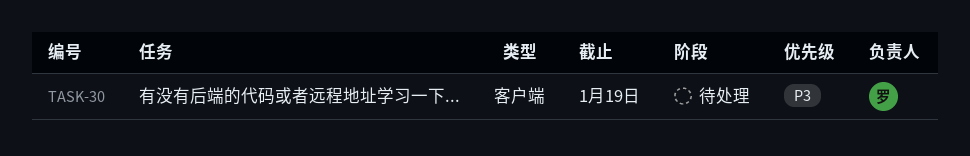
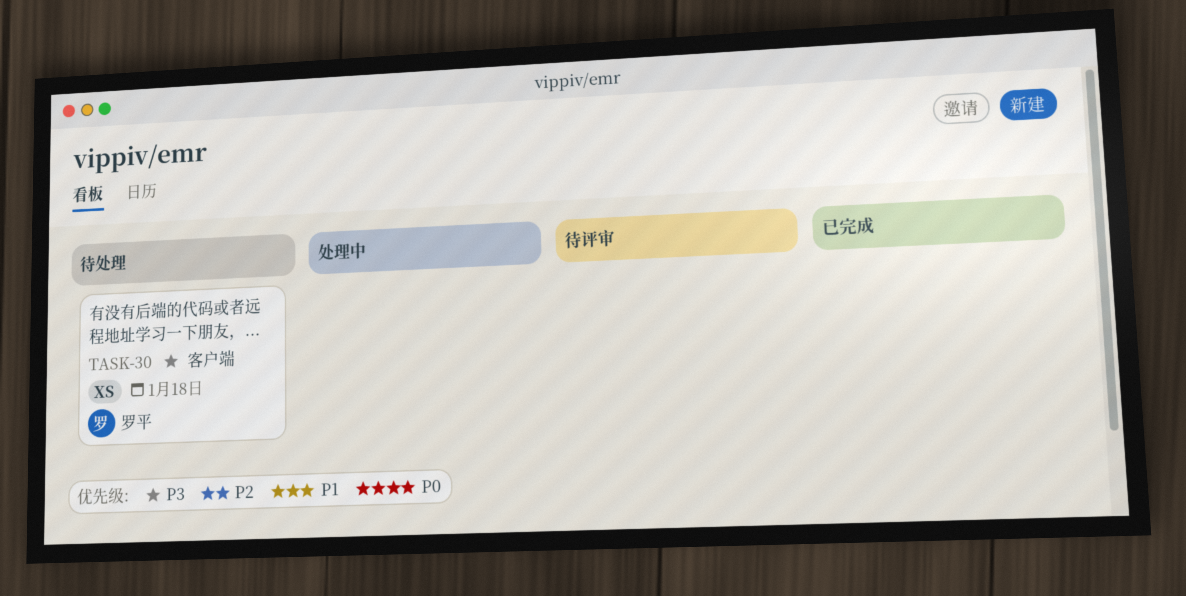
TASK-30, due: Jan 19 -> Jan 18

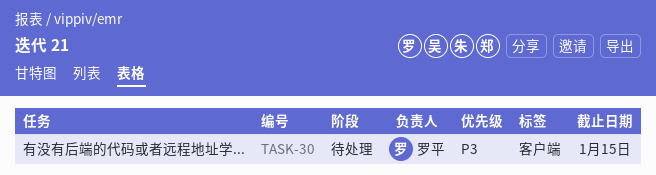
TASK-30, due: Jan 18 -> Jan 15

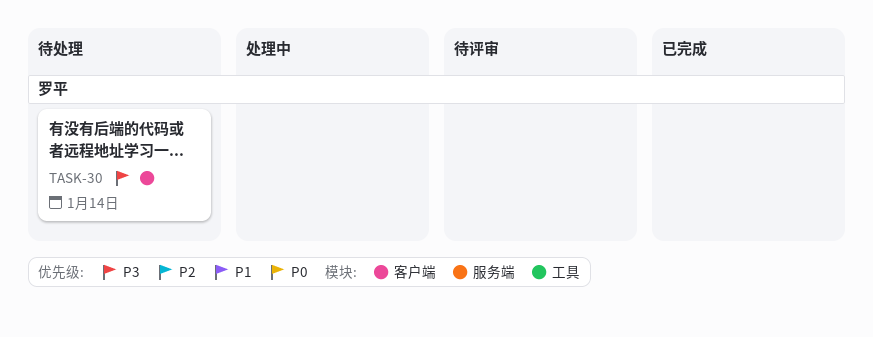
TASK-30, due: Jan 15 -> Jan 14

